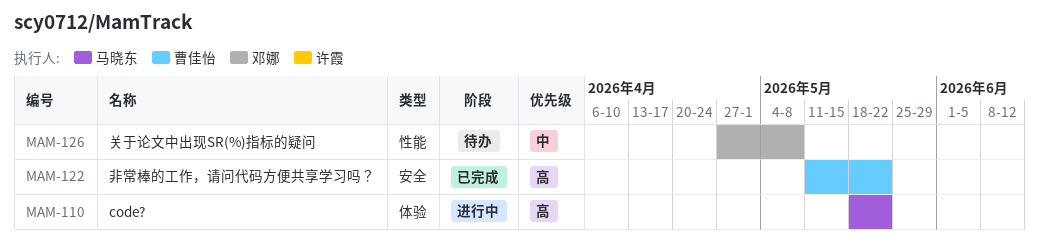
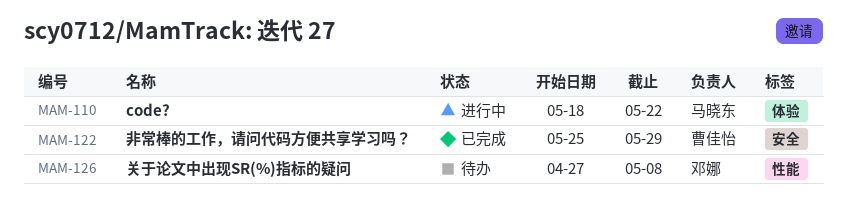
MAM-122, start: May 11 -> May 25
MAM-122, due: May 22 -> May 29

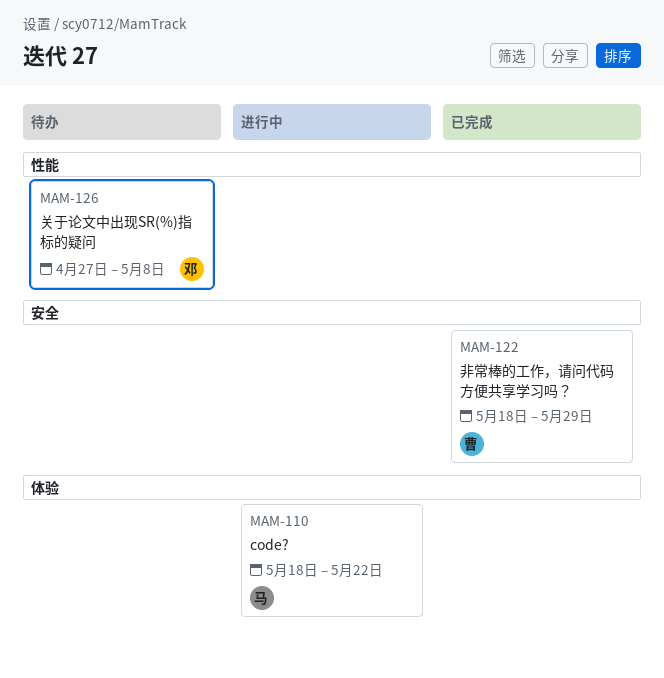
MAM-122, start: May 25 -> May 18

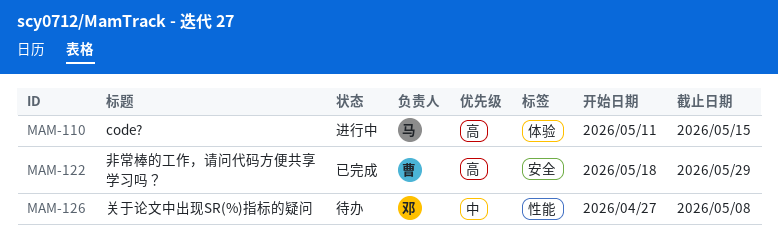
MAM-110, start: May 18 -> May 11
MAM-110, due: May 22 -> May 15

